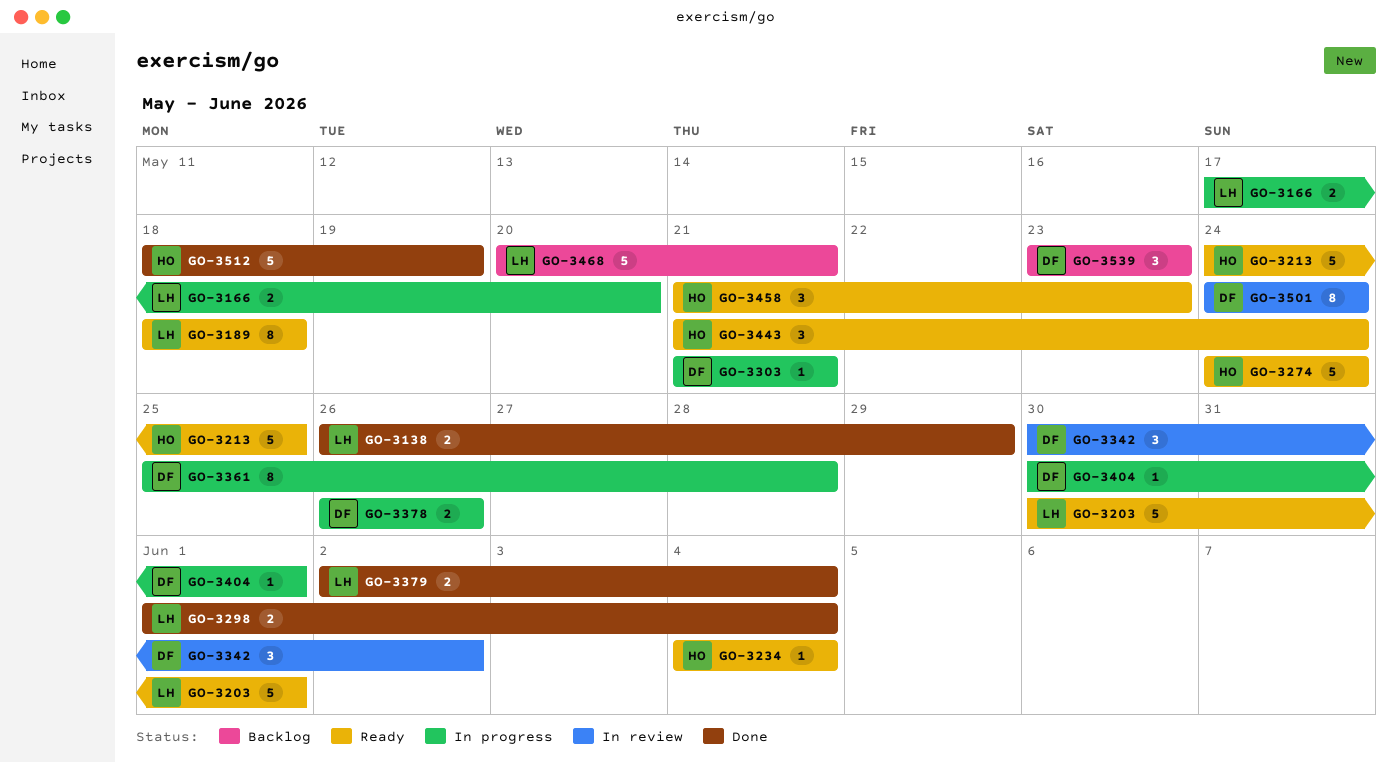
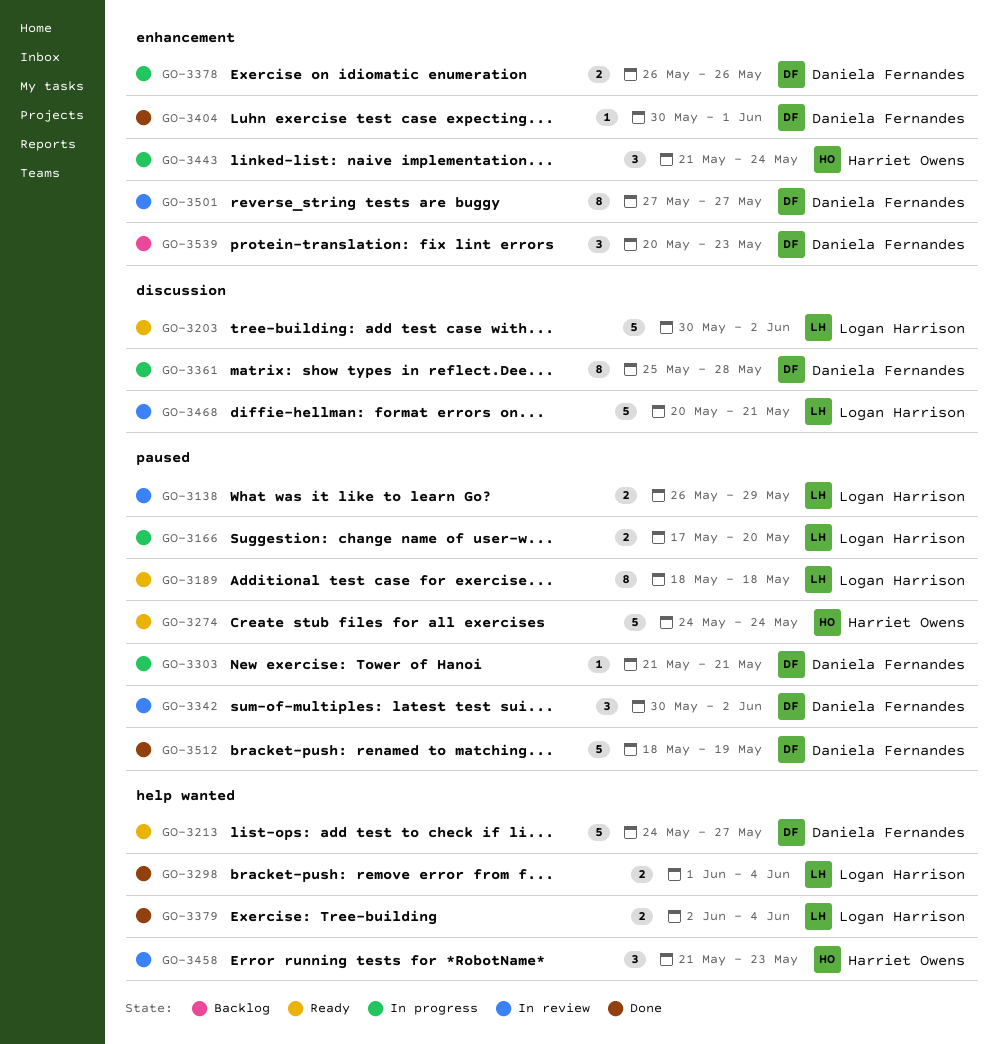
GO-3138, status: Done -> In review
GO-3203, due: Jun 1 -> Jun 2
GO-3213, owner: Harriet Owens -> Daniela Fernandes
GO-3213, due: May 25 -> May 27
GO-3234: present -> none
GO-3404, status: In progress -> Done
GO-3443, status: Ready -> In progress
GO-3458, status: Ready -> In review
GO-3468, status: Backlog -> In review
GO-3501, start: May 24 -> May 27
GO-3501, due: May 24 -> May 27
GO-3512, owner: Harriet Owens -> Daniela Fernandes
GO-3539, start: May 23 -> May 20

